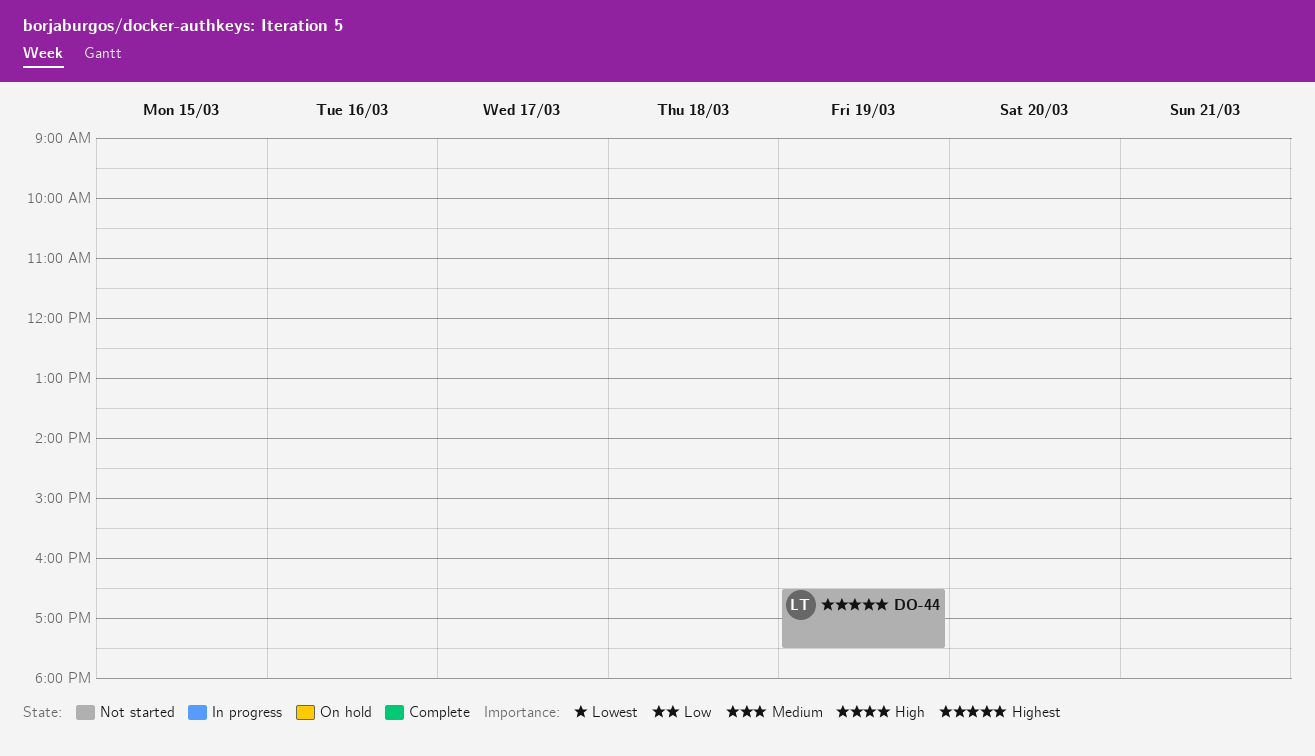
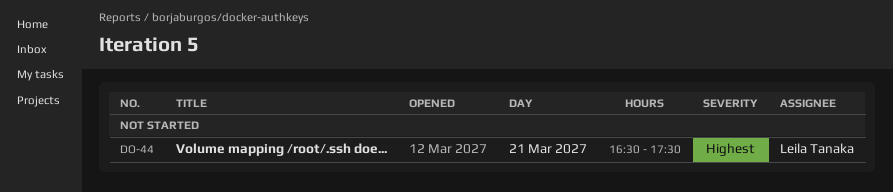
DO-44, day: Mar 19 -> Mar 21

